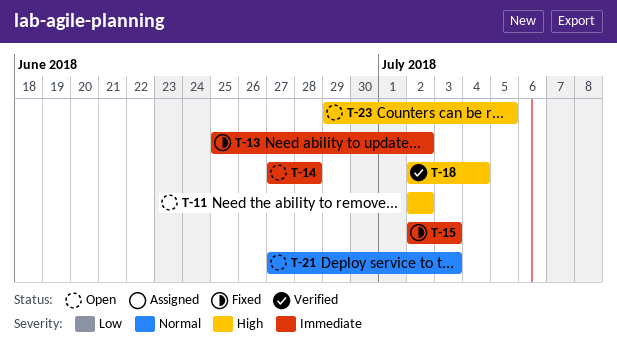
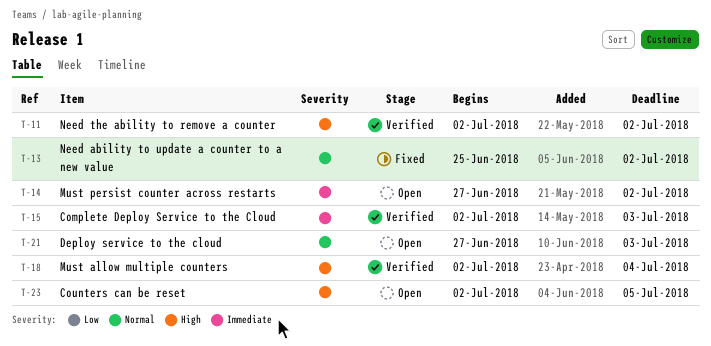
T-11, status: Open -> Verified
T-13, priority: Immediate -> Normal
T-14, due: Jun 28 -> Jul 2
T-15, status: Fixed -> Verified
T-23, start: Jun 29 -> Jul 2

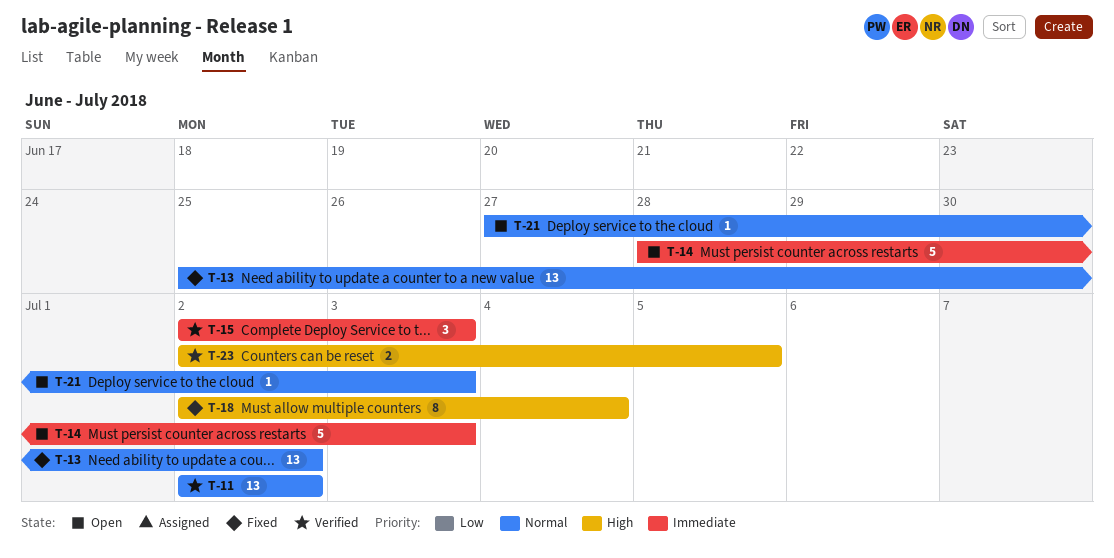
T-11, priority: High -> Normal
T-14, start: Jun 27 -> Jun 28
T-14, due: Jul 2 -> Jul 3
T-18, status: Verified -> Fixed
T-23, status: Open -> Verified

